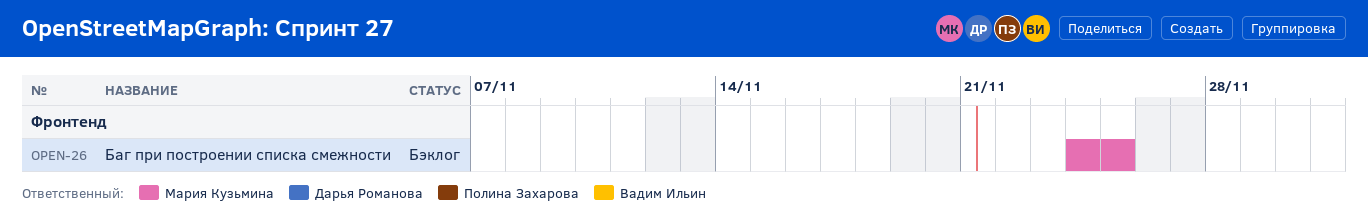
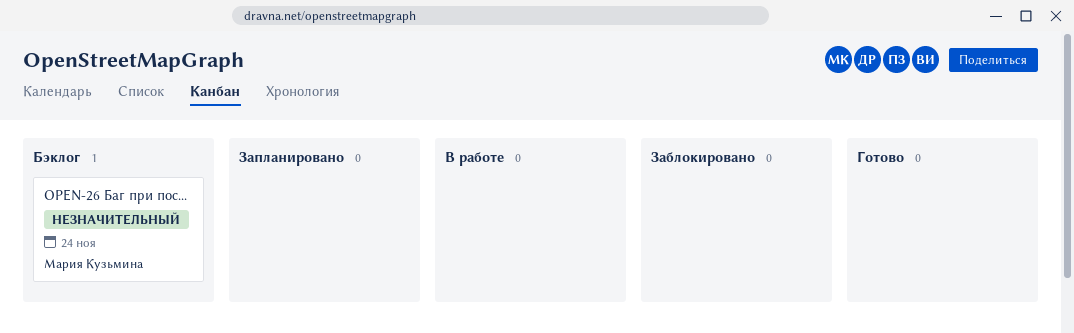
OPEN-26, due: Nov 25 -> Nov 24

